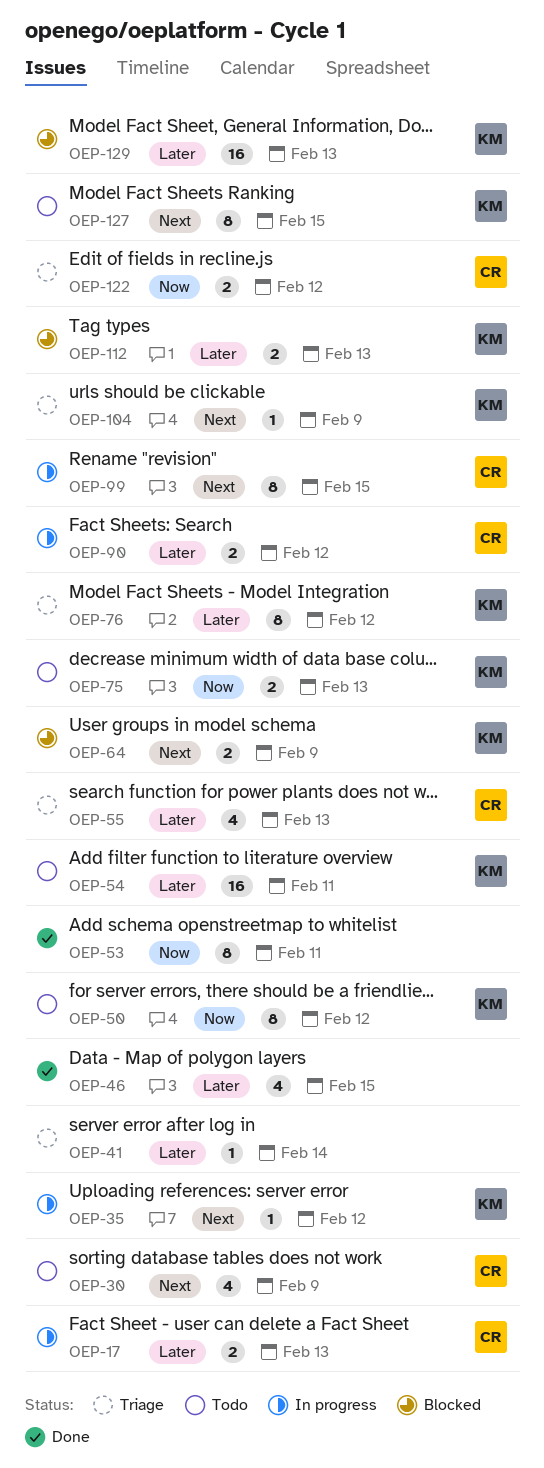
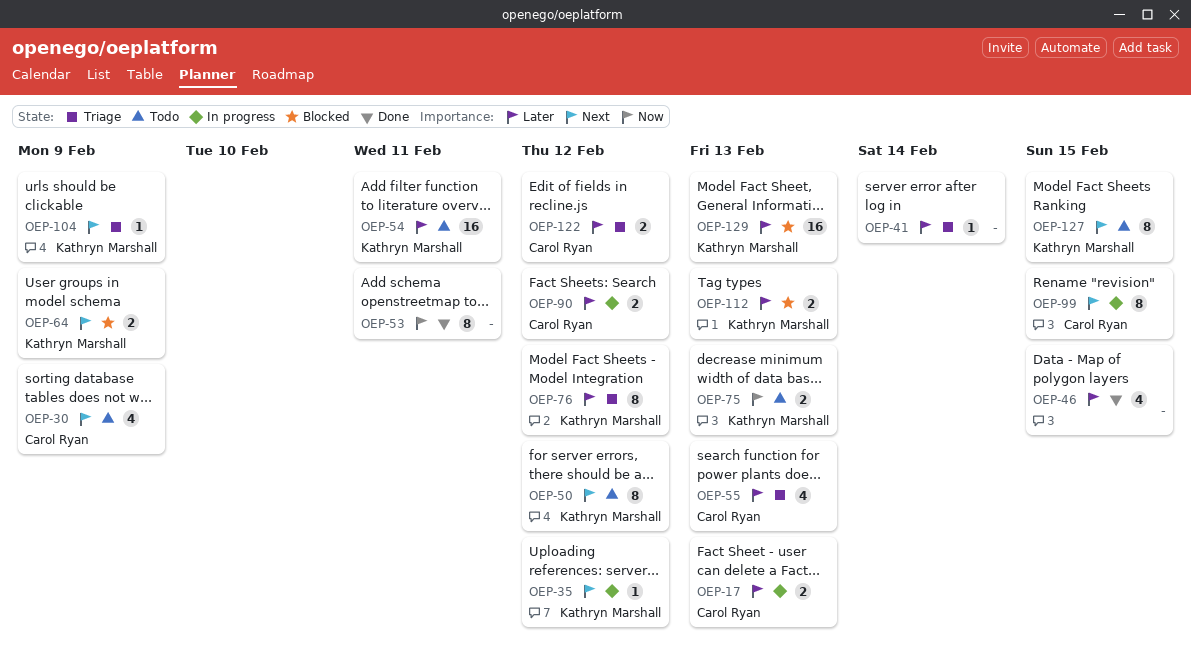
OEP-50, priority: Now -> Next
OEP-122, priority: Now -> Later

